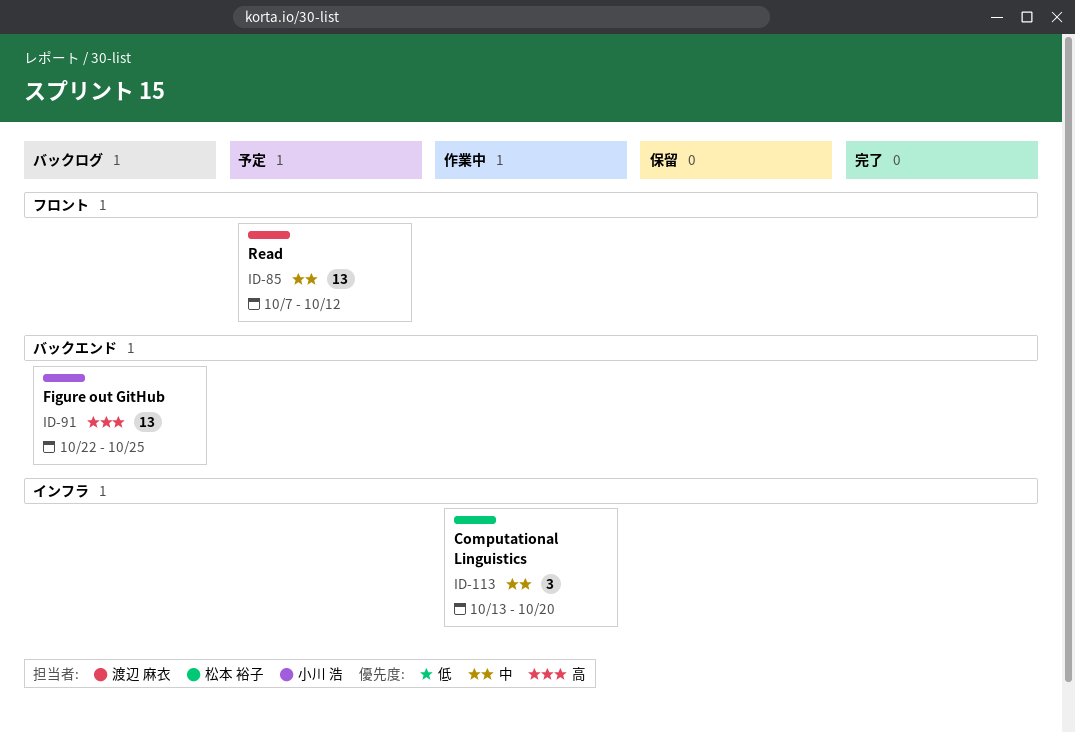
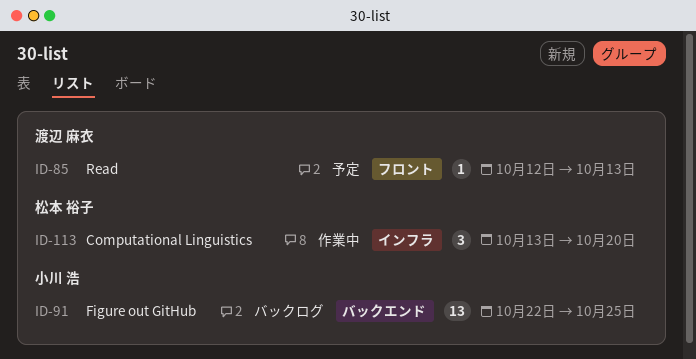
ID-85, estimate: 13 -> 1
ID-85, start: Oct 7 -> Oct 12
ID-85, due: Oct 12 -> Oct 13

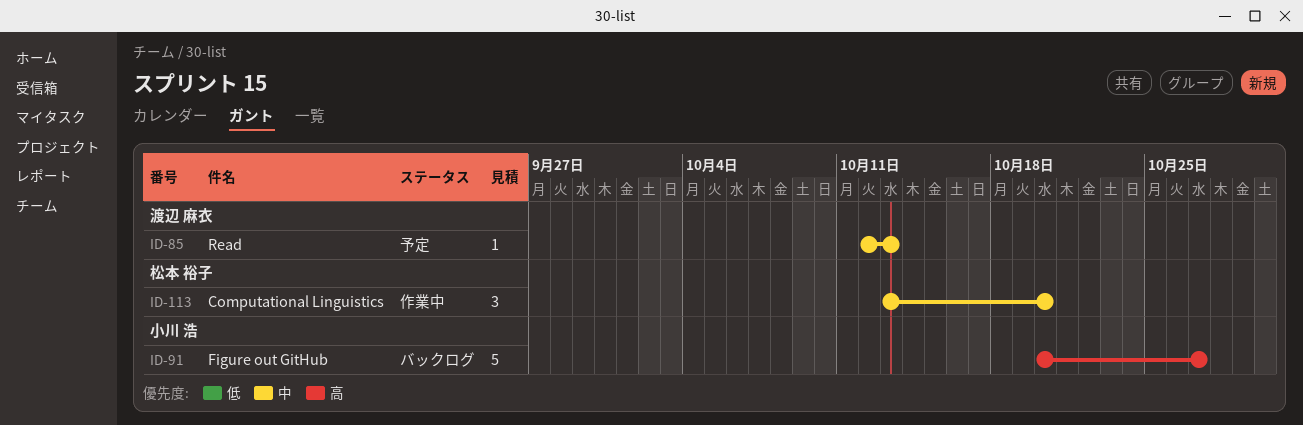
ID-91, estimate: 13 -> 5
ID-91, start: Oct 22 -> Oct 20
ID-91, due: Oct 25 -> Oct 27

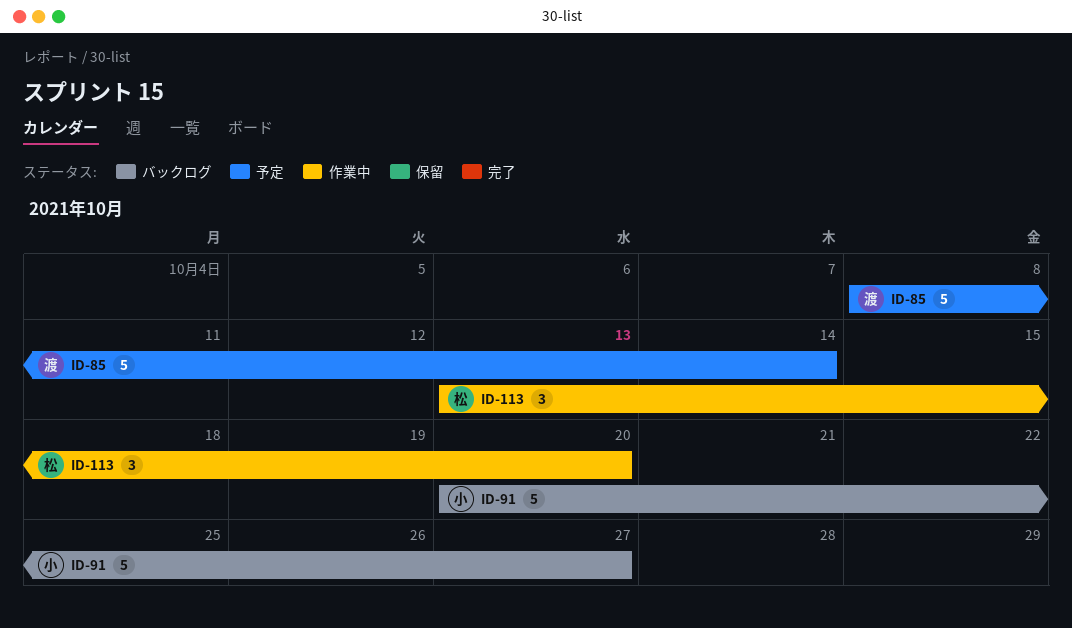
ID-85, estimate: 1 -> 5
ID-85, start: Oct 12 -> Oct 8
ID-85, due: Oct 13 -> Oct 14

